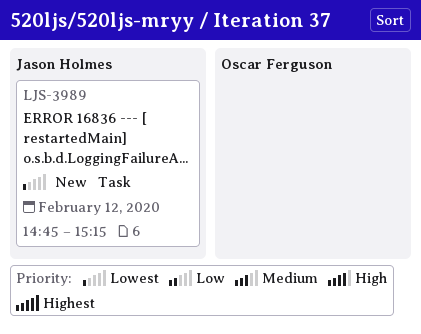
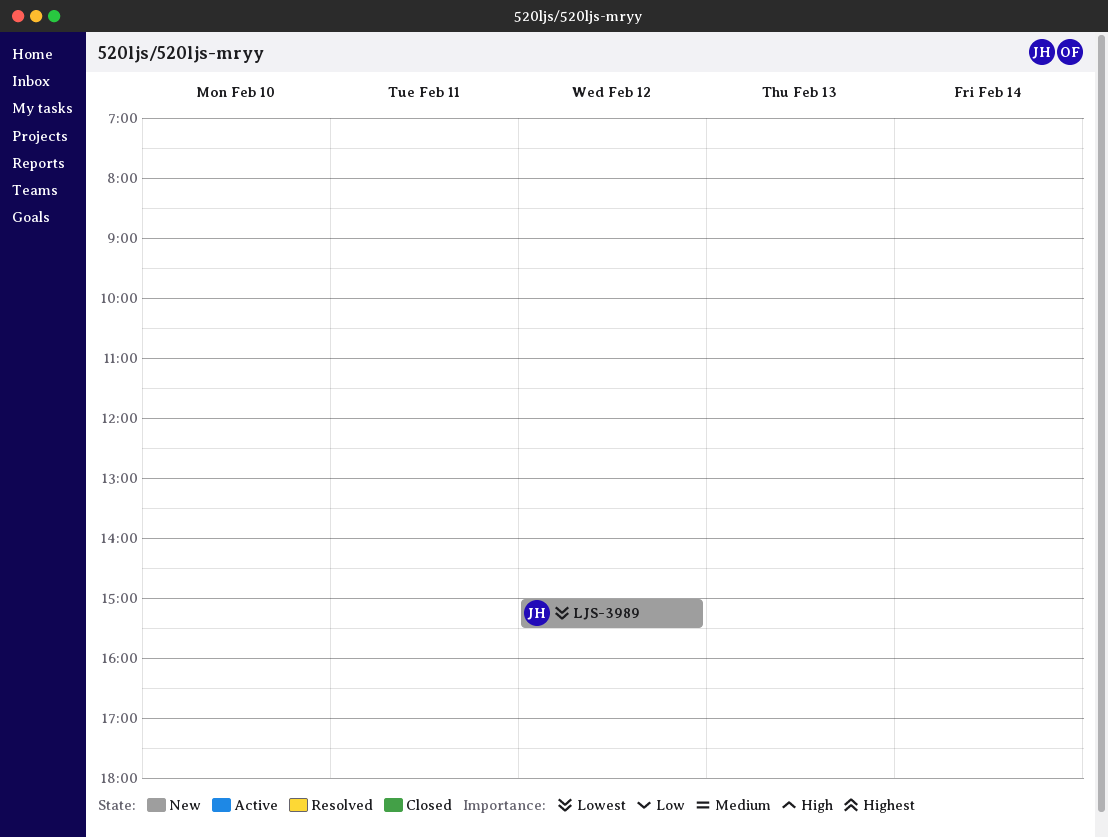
LJS-3989, begins: 14:45 -> 15:00
LJS-3989, ends: 15:15 -> 15:30

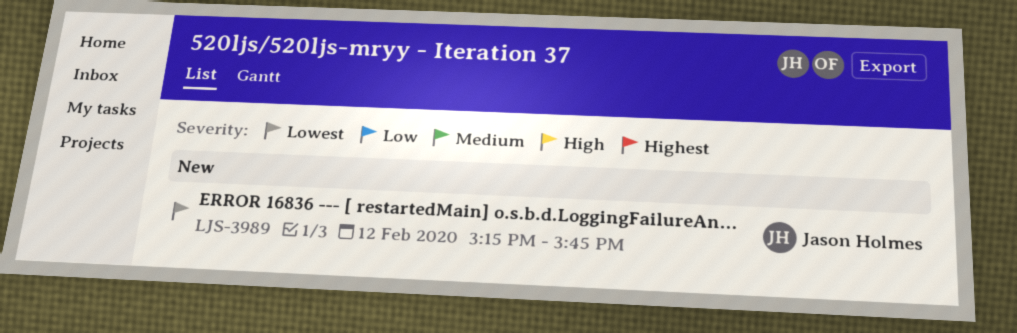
LJS-3989, begins: 15:00 -> 15:15
LJS-3989, ends: 15:30 -> 15:45

